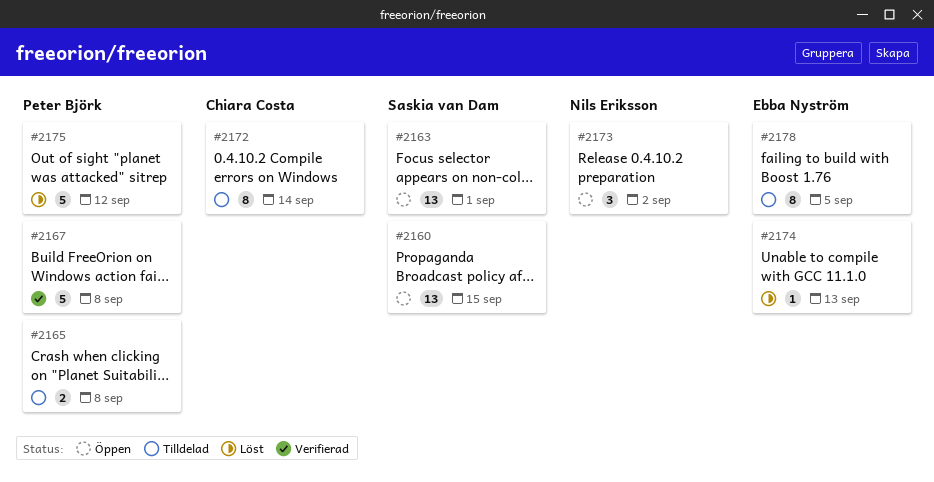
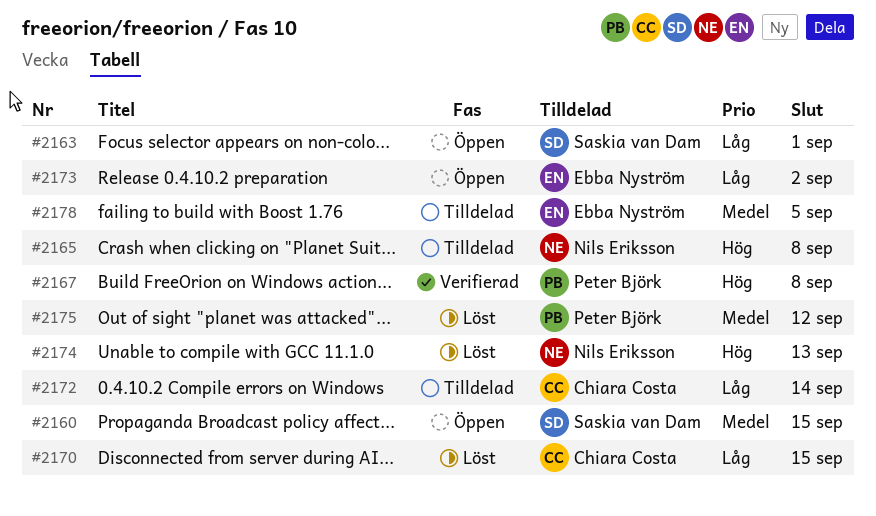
#2165, owner: Peter Björk -> Nils Eriksson
#2170: none -> present
#2173, owner: Nils Eriksson -> Ebba Nyström
#2174, owner: Ebba Nyström -> Nils Eriksson

